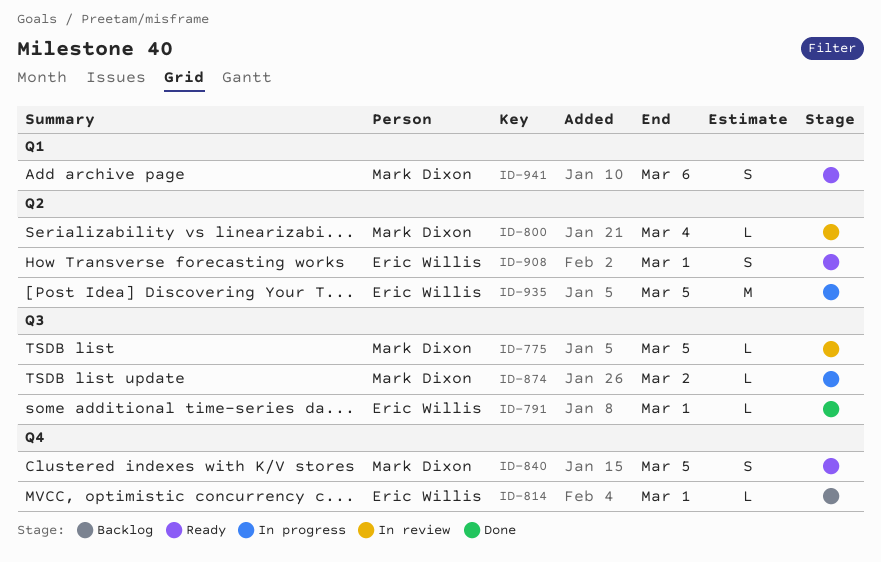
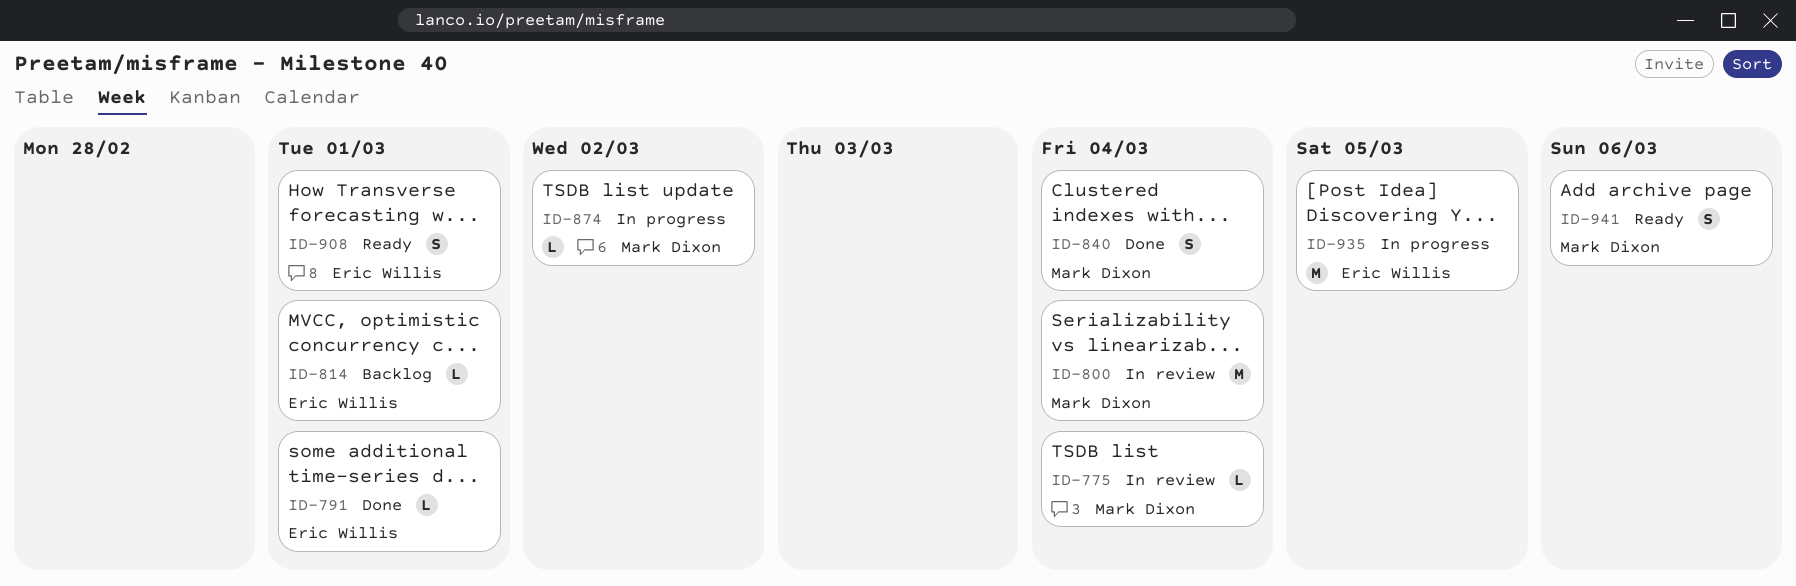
ID-775, due: Mar 5 -> Mar 4
ID-800, estimate: L -> M
ID-840, status: Ready -> Done
ID-840, due: Mar 5 -> Mar 4

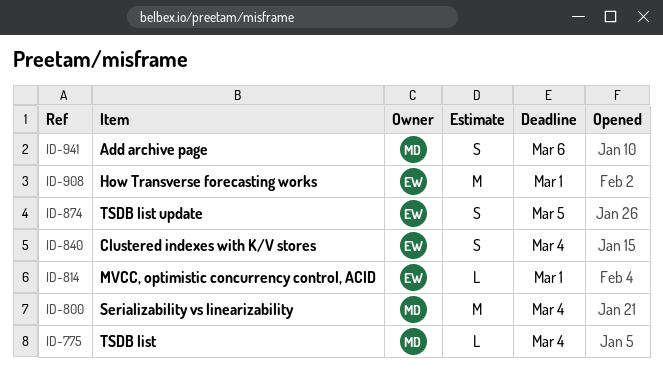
ID-791: present -> none
ID-840, owner: Mark Dixon -> Eric Willis
ID-874, owner: Mark Dixon -> Eric Willis
ID-874, estimate: L -> S
ID-874, due: Mar 2 -> Mar 5
ID-908, estimate: S -> M
ID-935: present -> none

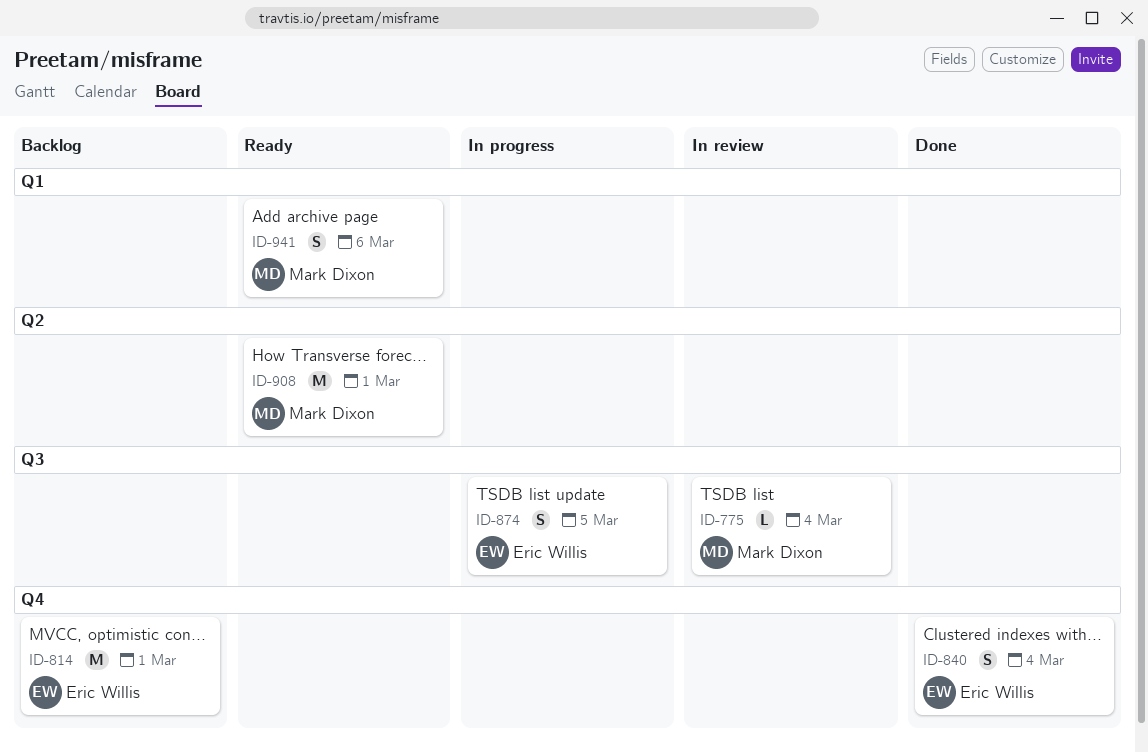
ID-800: present -> none
ID-814, estimate: L -> M
ID-908, owner: Eric Willis -> Mark Dixon

